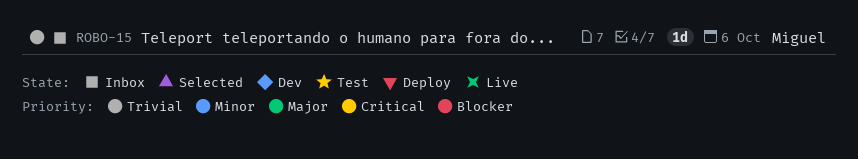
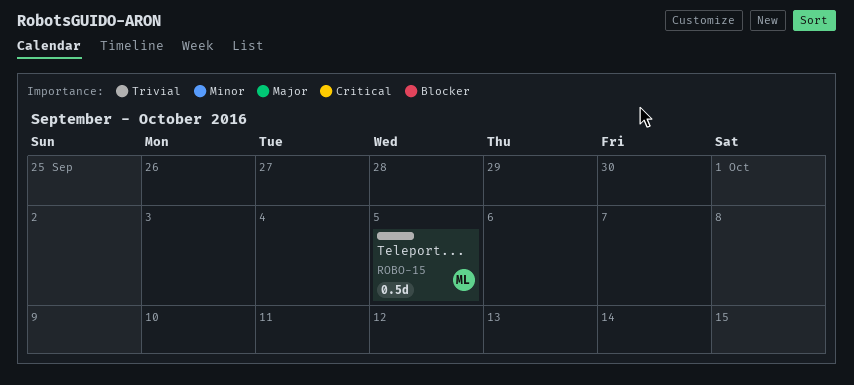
ROBO-15, estimate: 1d -> 0.5d
ROBO-15, due: Oct 6 -> Oct 5

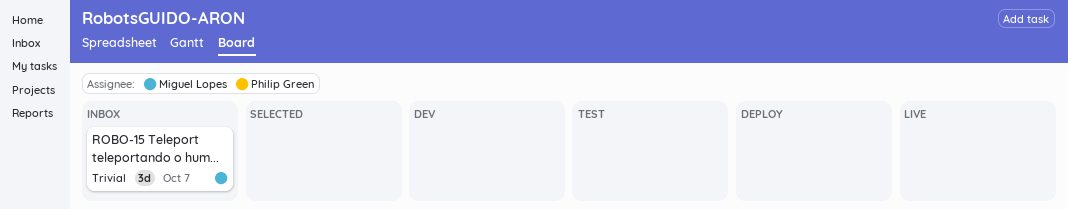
ROBO-15, estimate: 0.5d -> 3d
ROBO-15, due: Oct 5 -> Oct 7

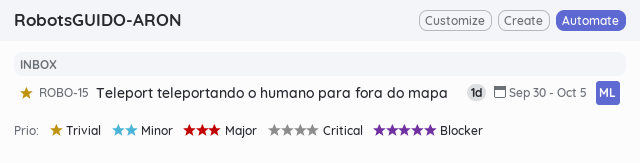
ROBO-15, estimate: 3d -> 1d
ROBO-15, due: Oct 7 -> Oct 5

